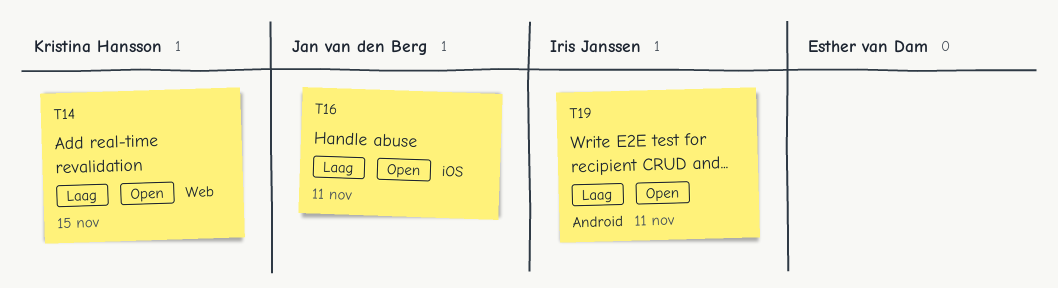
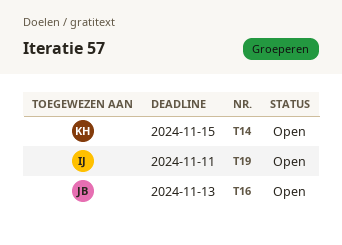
T16, due: Nov 11 -> Nov 13

